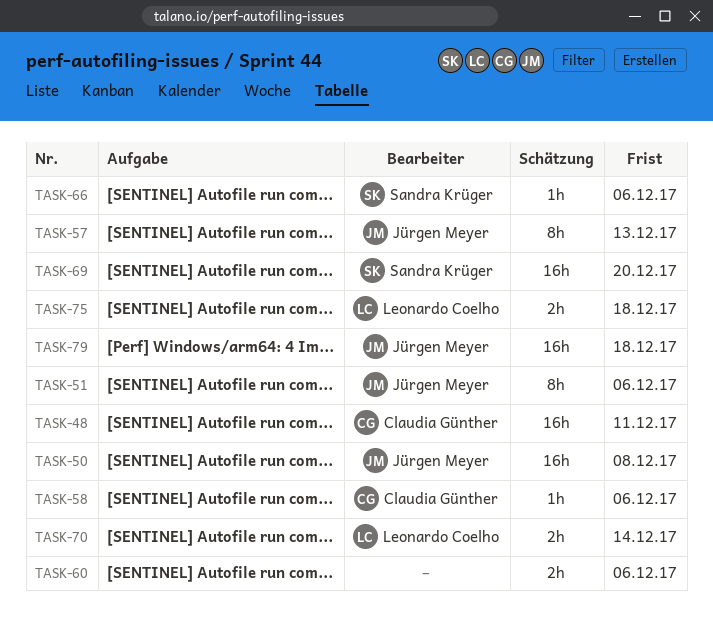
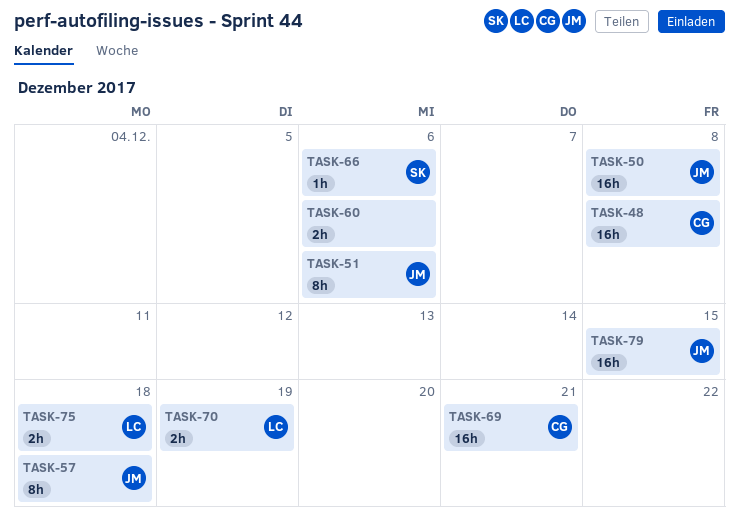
TASK-48, due: Dec 11 -> Dec 8
TASK-57, due: Dec 13 -> Dec 18
TASK-58: present -> none
TASK-69, owner: Sandra Krüger -> Claudia Günther
TASK-69, due: Dec 20 -> Dec 21
TASK-70, due: Dec 14 -> Dec 19
TASK-79, due: Dec 18 -> Dec 15

